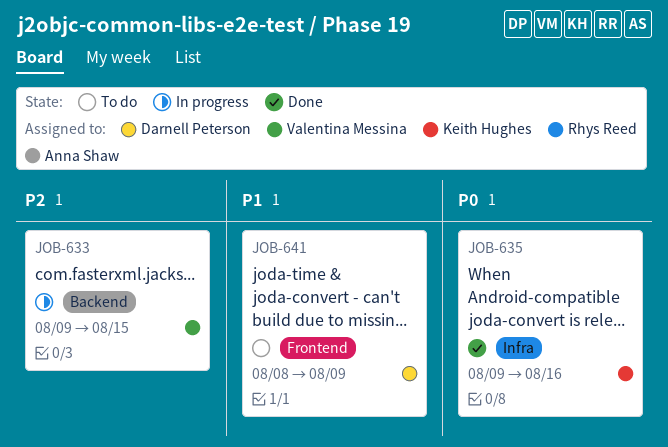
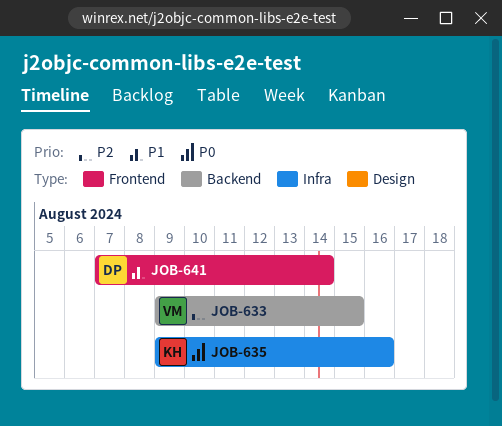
JOB-641, start: Aug 8 -> Aug 7
JOB-641, due: Aug 9 -> Aug 14

